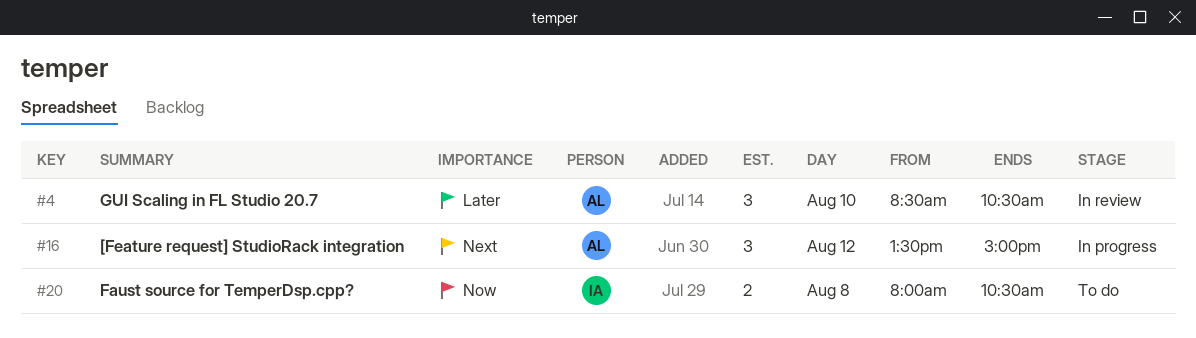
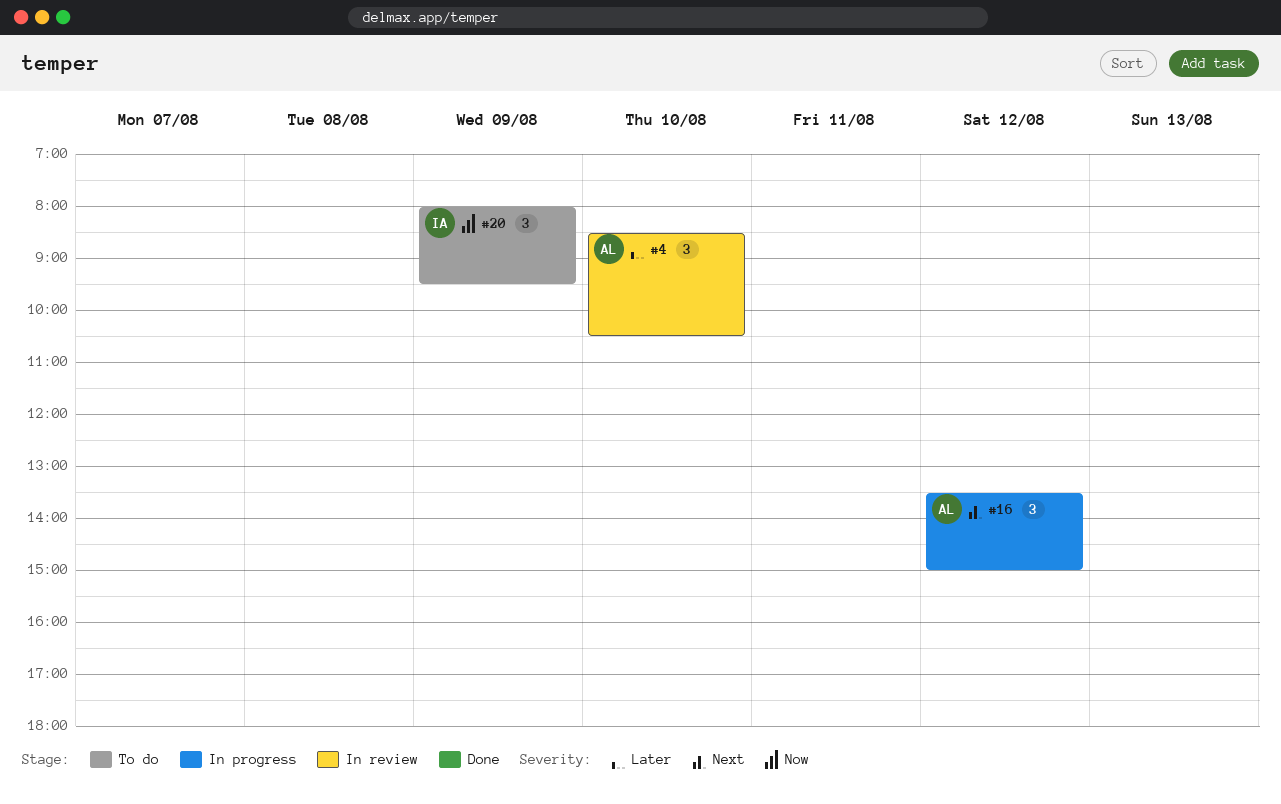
#20, estimate: 2 -> 3
#20, day: Aug 8 -> Aug 9
#20, ends: 10:30 -> 09:30

